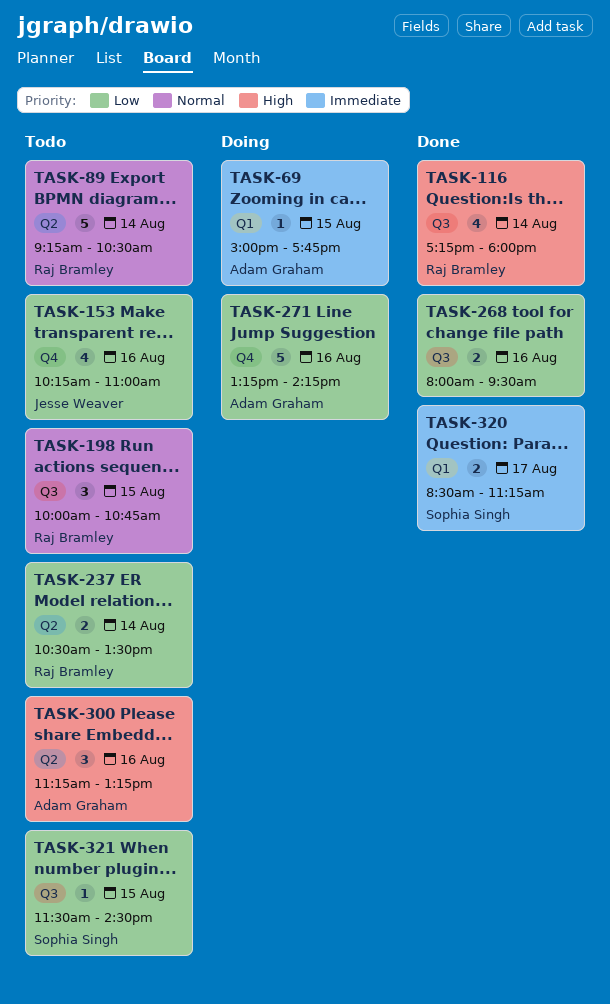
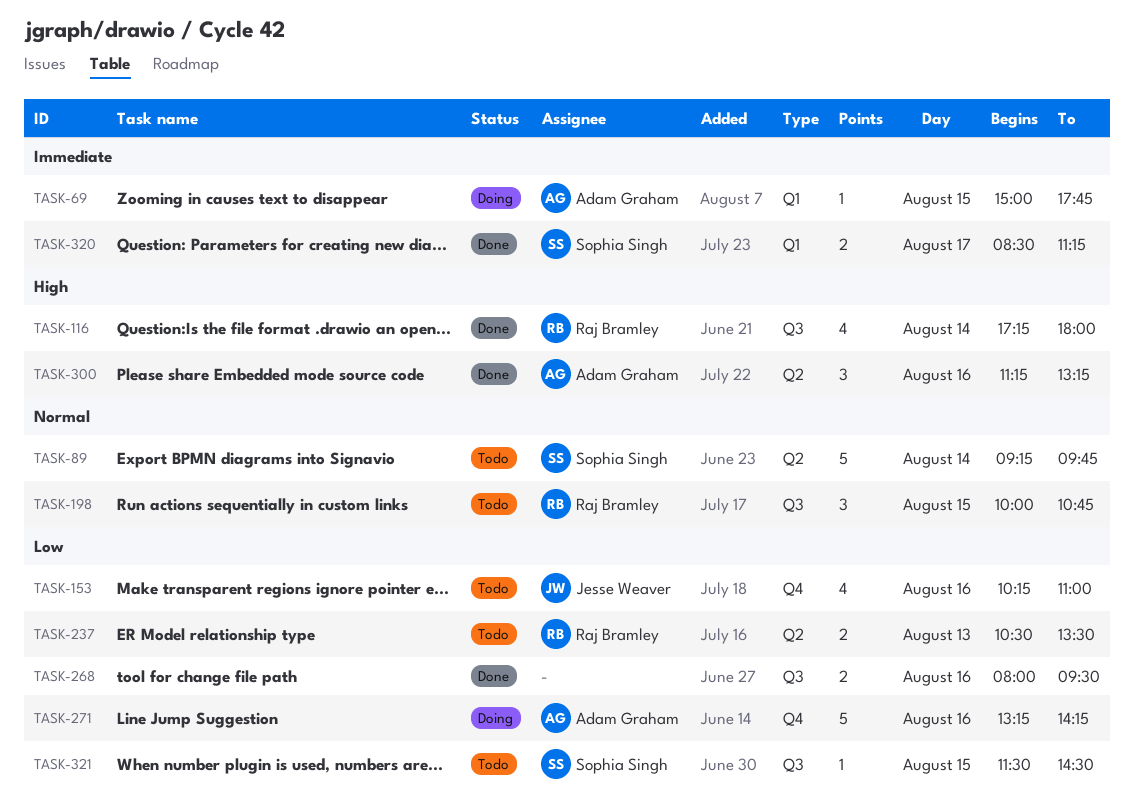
TASK-89, owner: Raj Bramley -> Sophia Singh
TASK-89, ends: 10:30 -> 09:45
TASK-237, day: Aug 14 -> Aug 13
TASK-300, status: Todo -> Done

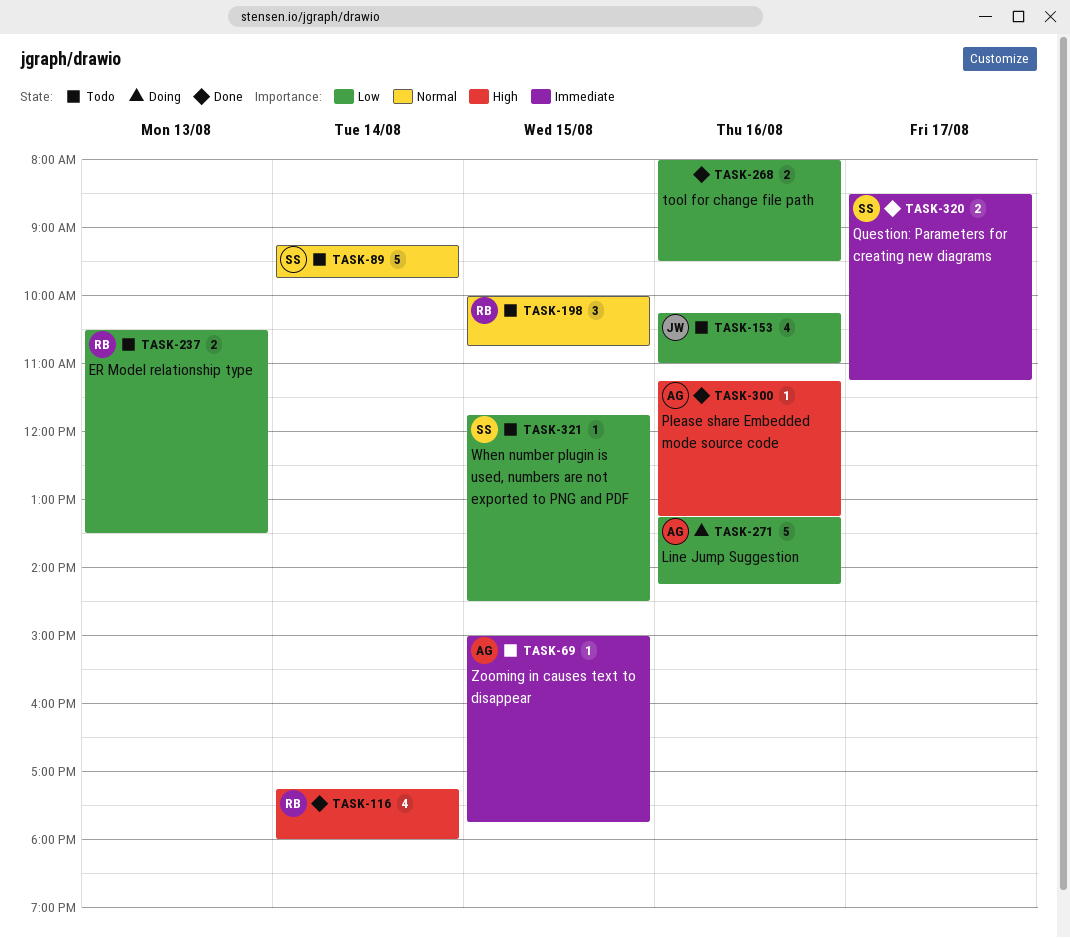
TASK-69, status: Doing -> Todo
TASK-300, estimate: 3 -> 1
TASK-321, begins: 11:30 -> 11:45

